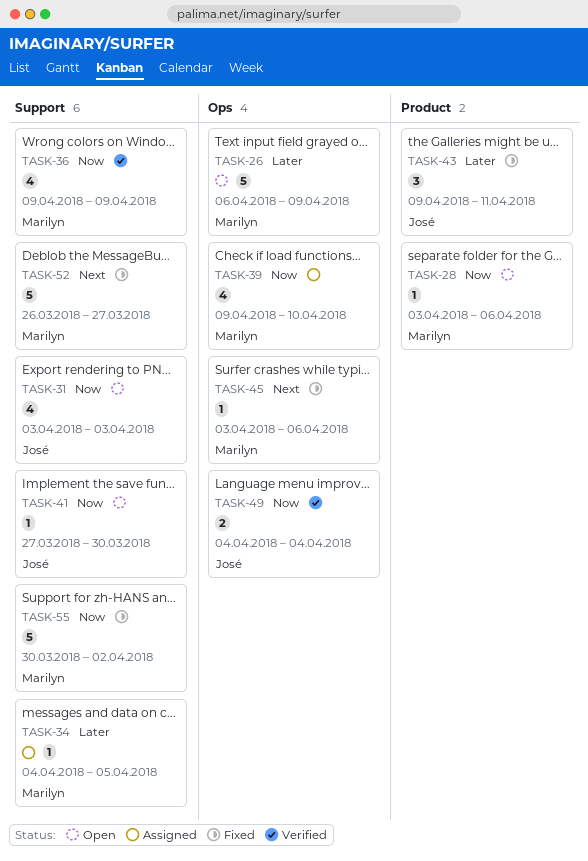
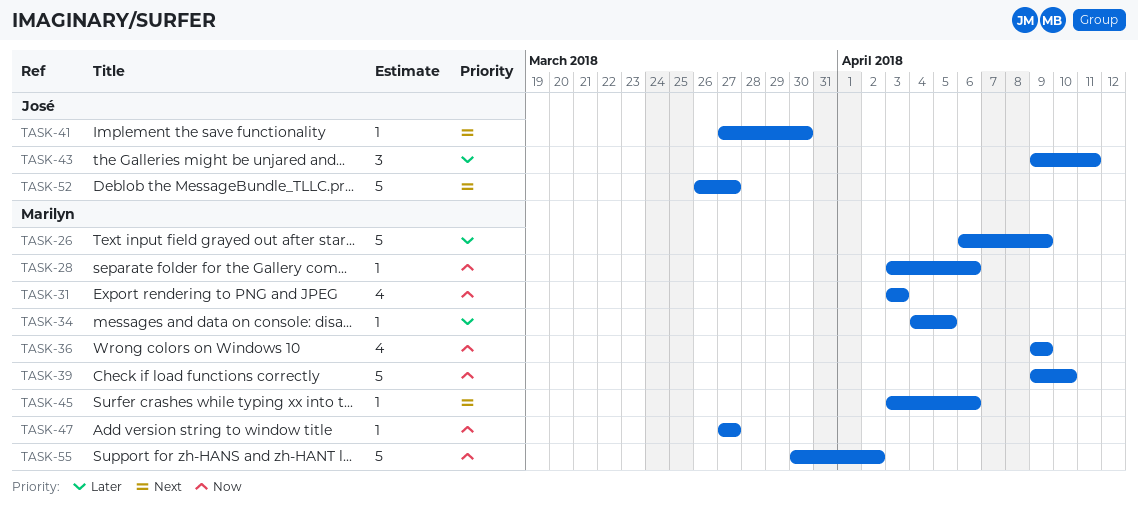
TASK-31, owner: José -> Marilyn
TASK-39, estimate: 4 -> 5
TASK-41, priority: Now -> Next
TASK-47: none -> present
TASK-49: present -> none
TASK-52, owner: Marilyn -> José

